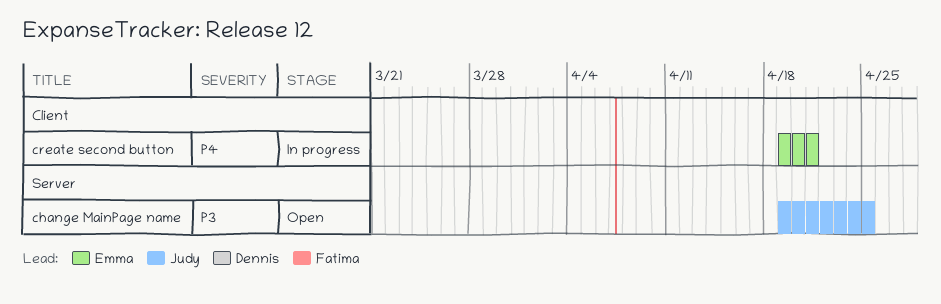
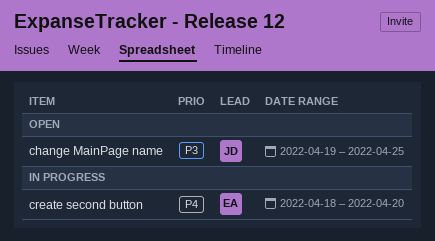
create second button, start: Apr 19 -> Apr 18
create second button, due: Apr 21 -> Apr 20

